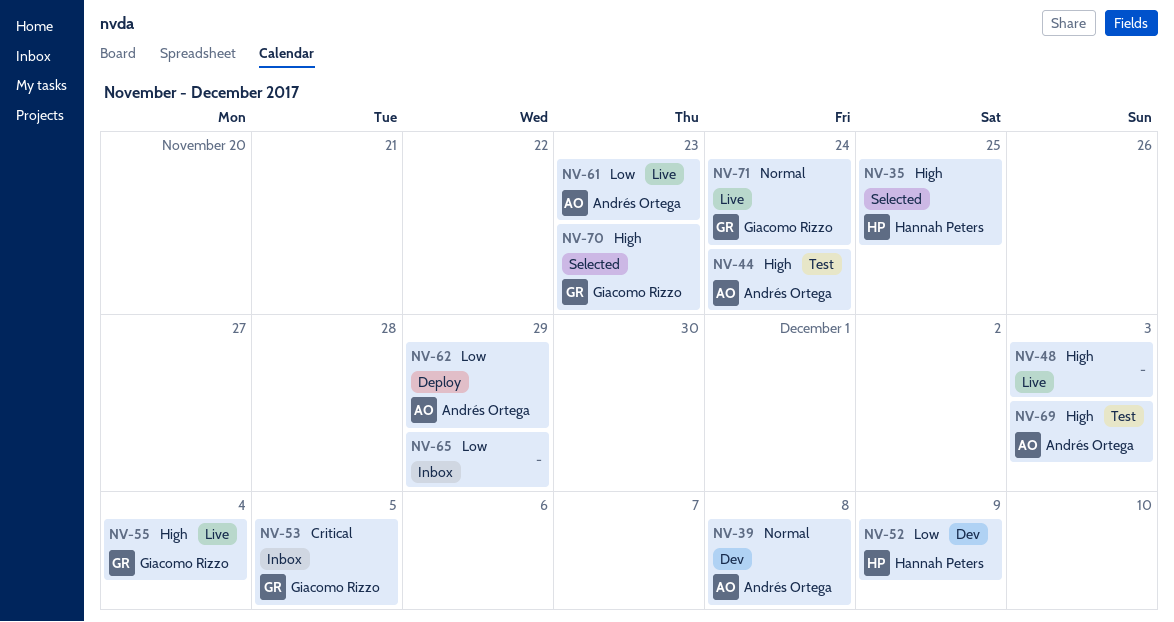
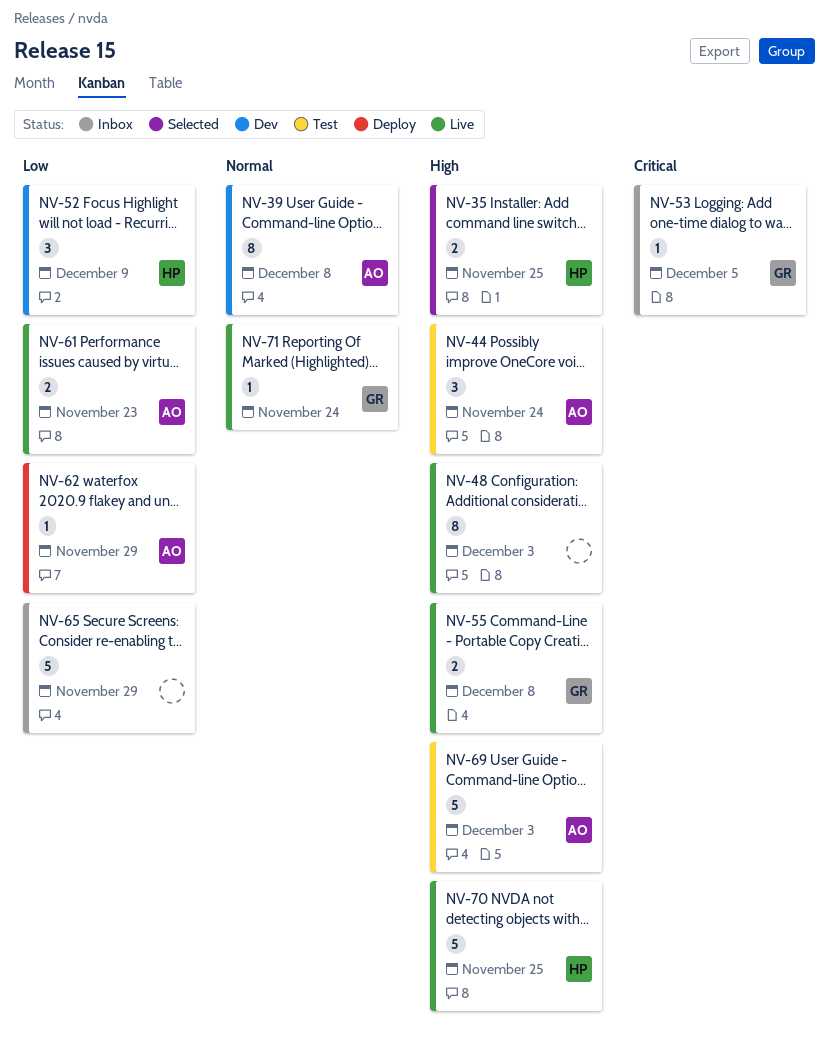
NV-55, due: Dec 4 -> Dec 8
NV-70, status: Selected -> Live
NV-70, owner: Giacomo Rizzo -> Hannah Peters
NV-70, due: Nov 23 -> Nov 25

